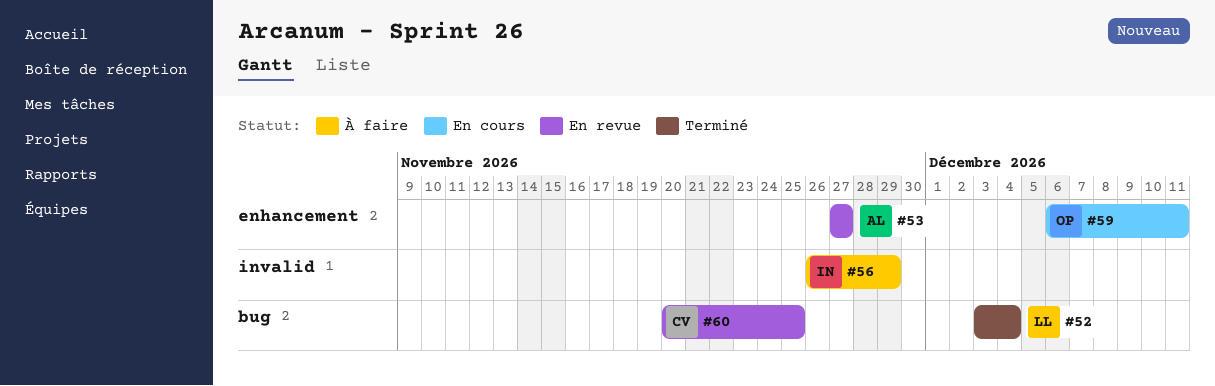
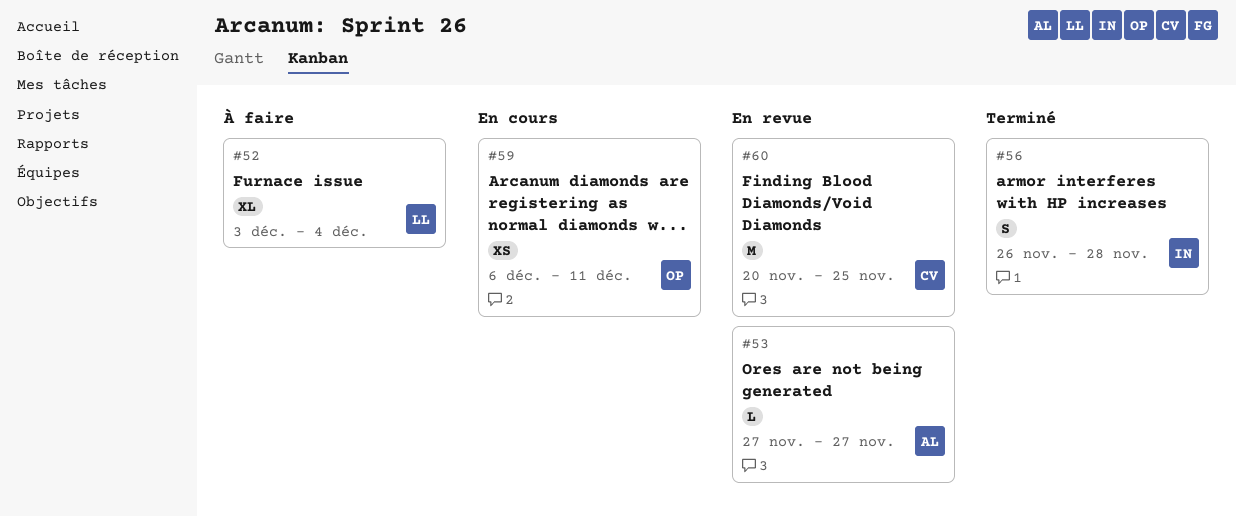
#52, status: Terminé -> À faire
#56, status: À faire -> Terminé
#56, due: Nov 29 -> Nov 28

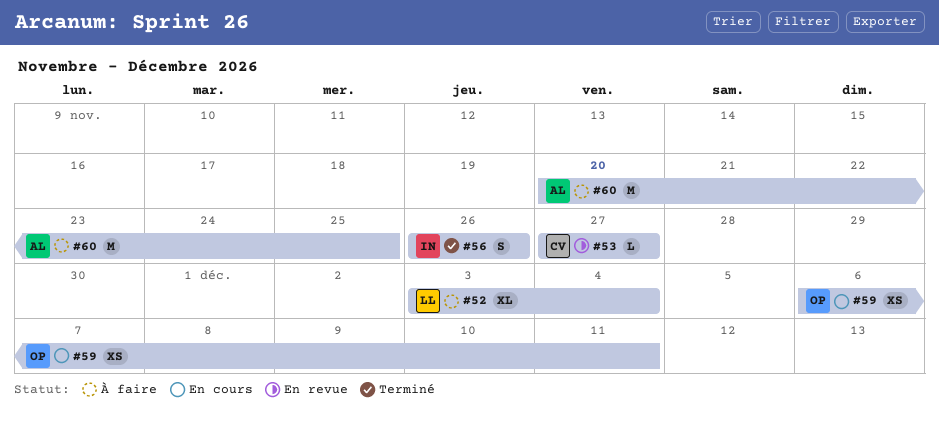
#53, owner: AL -> CV
#56, due: Nov 28 -> Nov 26
#60, status: En revue -> À faire
#60, owner: CV -> AL

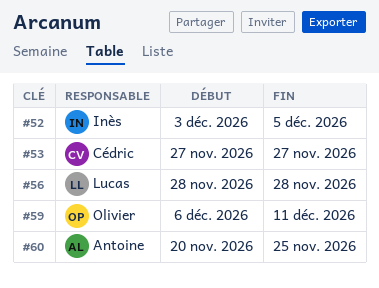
#52, owner: Lucas -> Inès
#52, due: Dec 4 -> Dec 5
#56, owner: Inès -> Lucas
#56, start: Nov 26 -> Nov 28
#56, due: Nov 26 -> Nov 28

